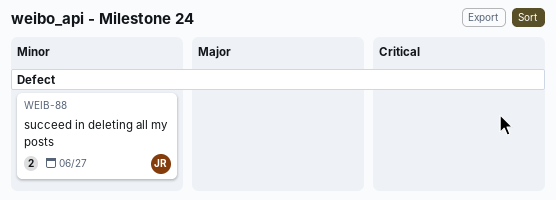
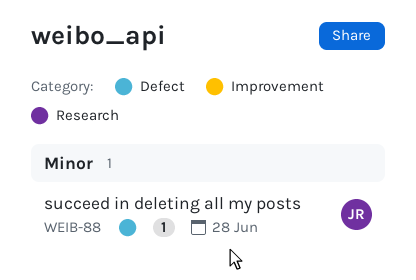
WEIB-88, estimate: 2 -> 1
WEIB-88, due: Jun 27 -> Jun 28

